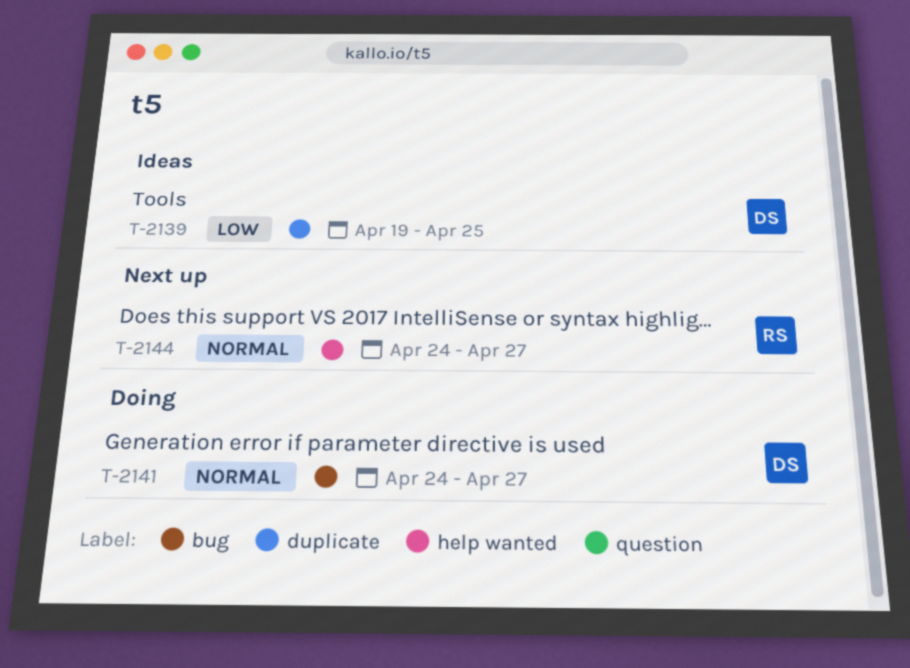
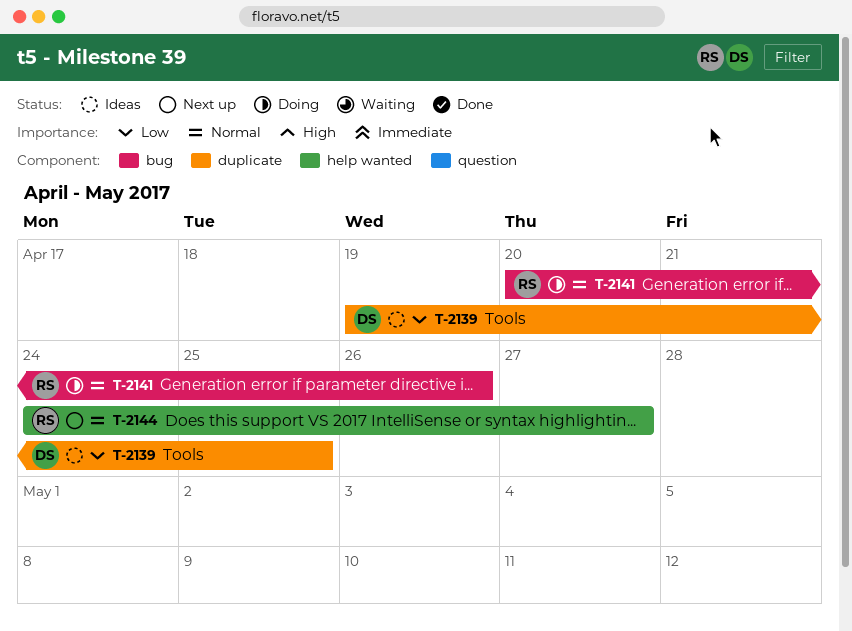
T-2141, owner: DS -> RS
T-2141, start: Apr 24 -> Apr 20
T-2141, due: Apr 27 -> Apr 26

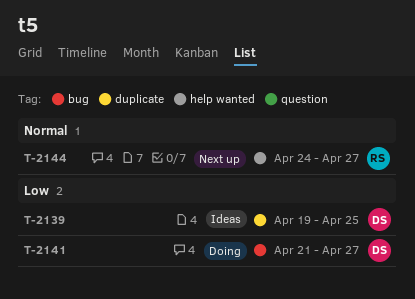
T-2141, owner: RS -> DS
T-2141, priority: Normal -> Low
T-2141, start: Apr 20 -> Apr 21
T-2141, due: Apr 26 -> Apr 27

